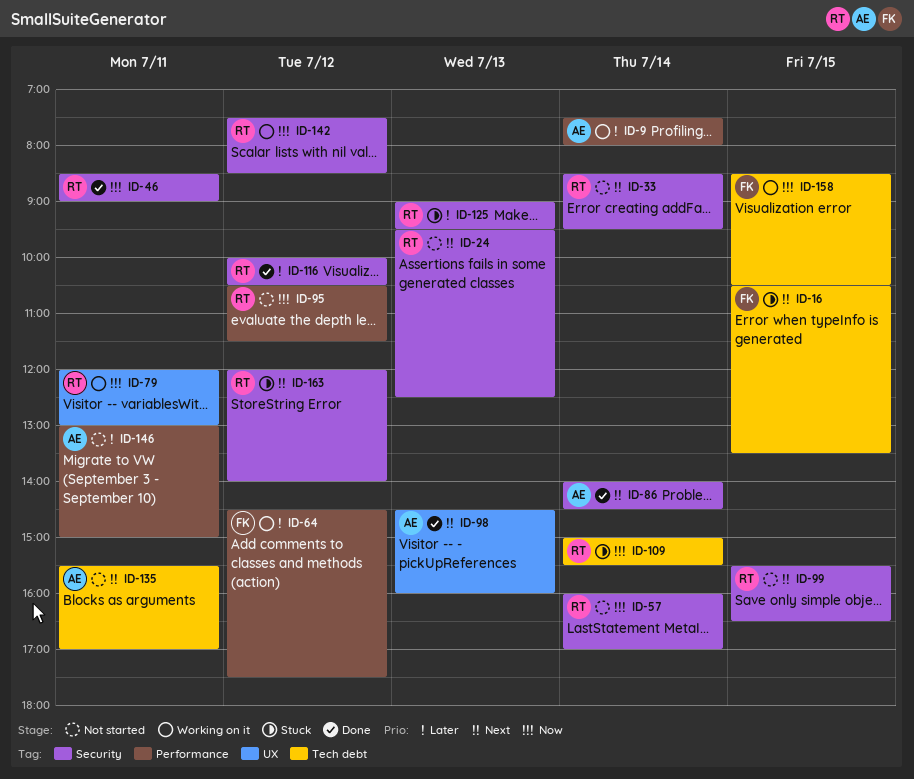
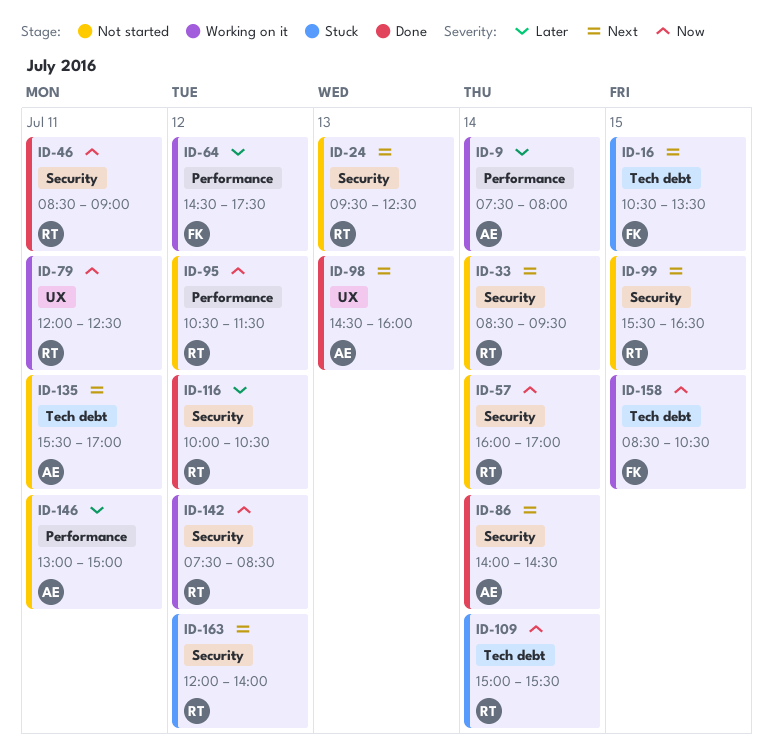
ID-79, ends: 13:00 -> 12:30
ID-125: present -> none

